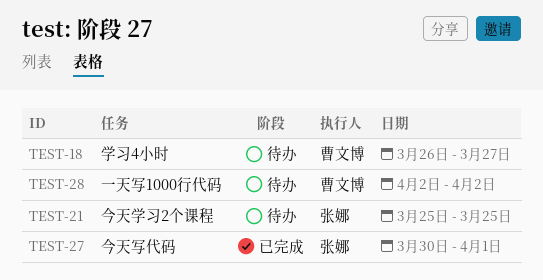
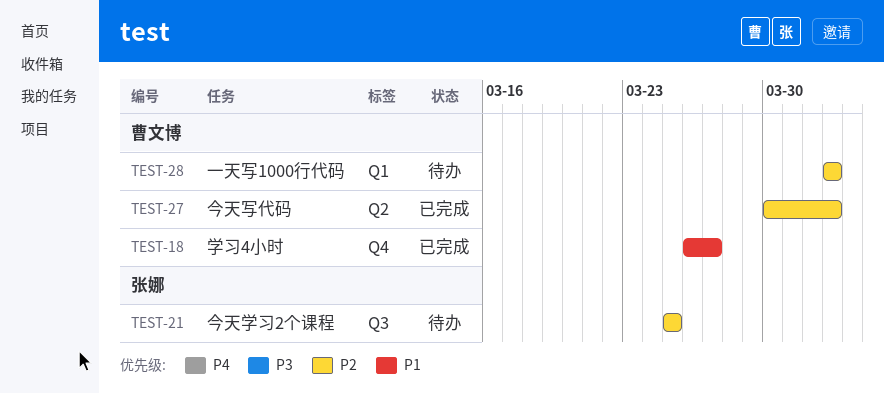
TEST-18, status: 待办 -> 已完成
TEST-27, owner: 张娜 -> 曹文博
TEST-27, due: Apr 1 -> Apr 2

